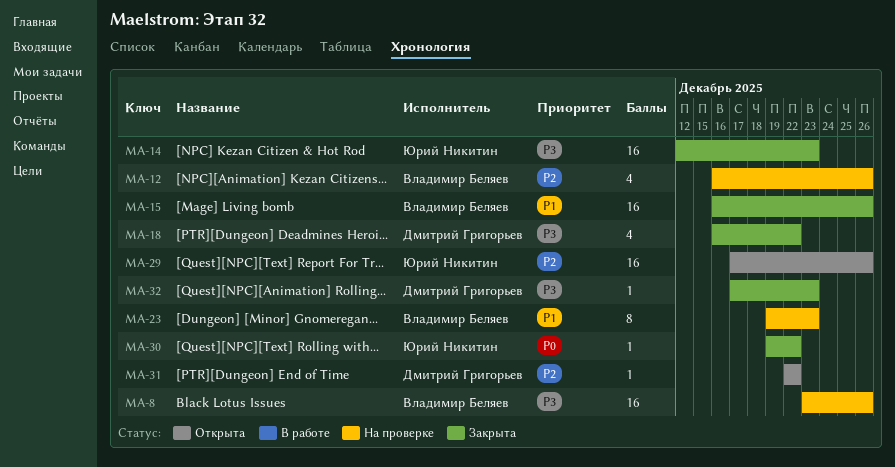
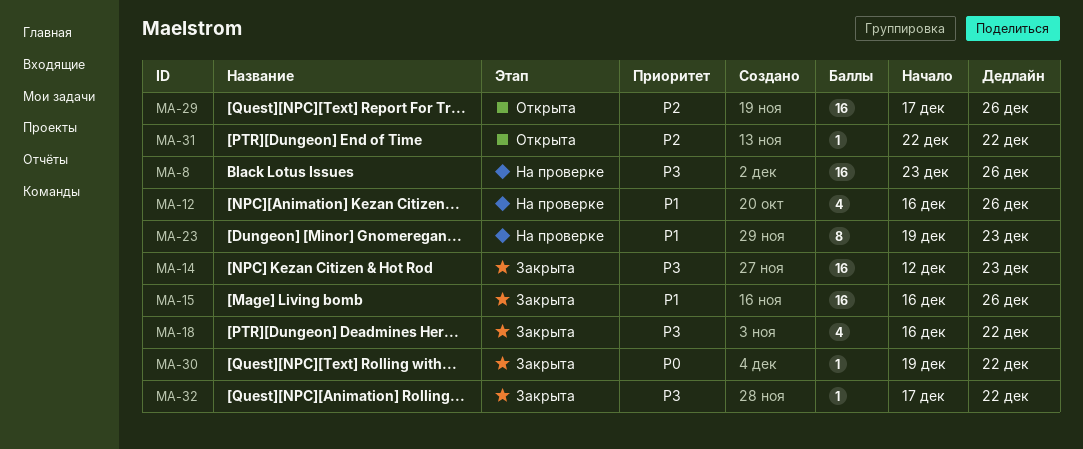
MA-12, priority: P2 -> P1
MA-32, due: Dec 23 -> Dec 22

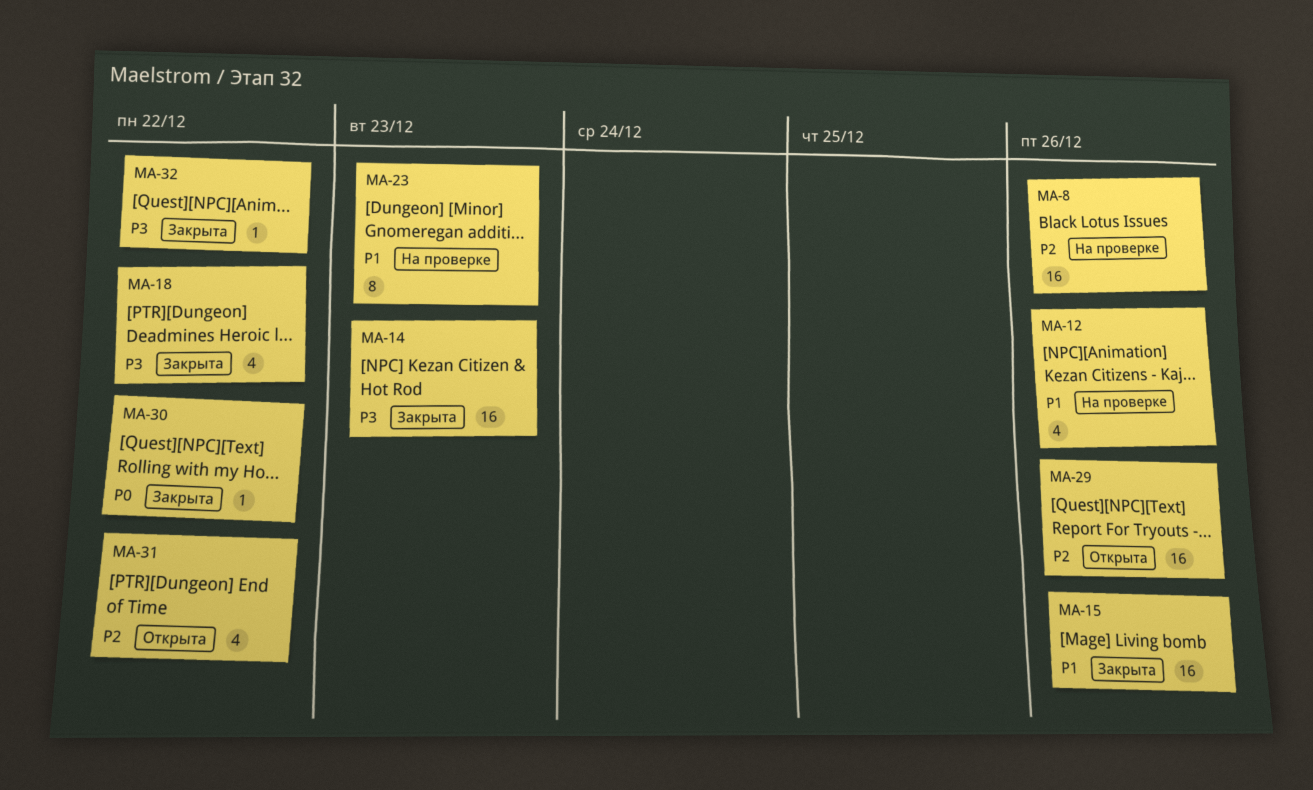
MA-8, priority: P3 -> P2
MA-31, estimate: 1 -> 4

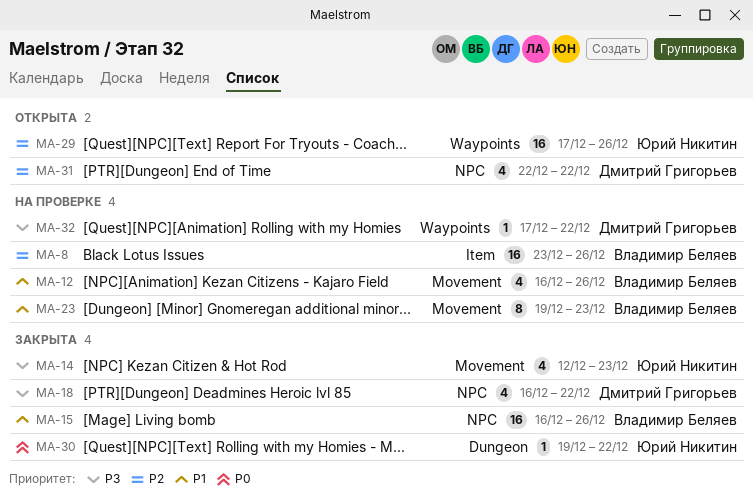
MA-14, estimate: 16 -> 4
MA-32, status: Закрыта -> На проверке

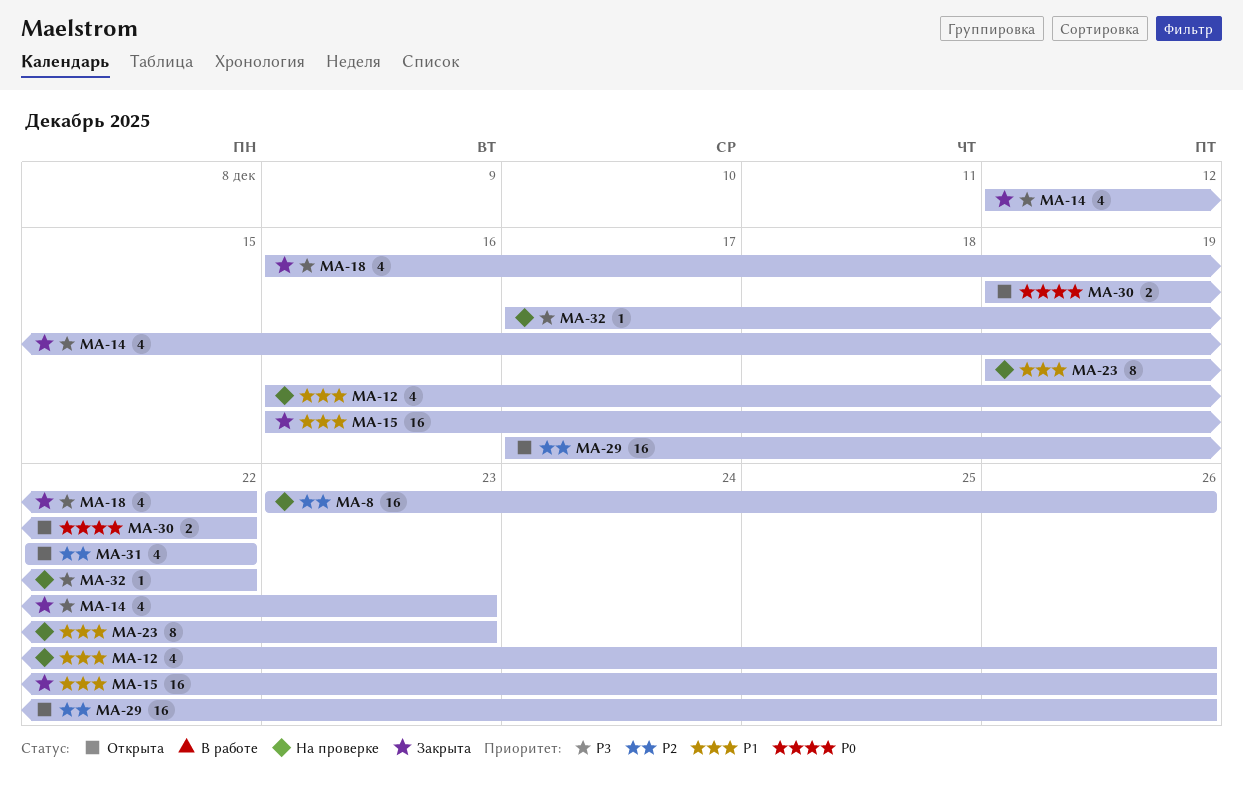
MA-30, status: Закрыта -> Открыта
MA-30, estimate: 1 -> 2

